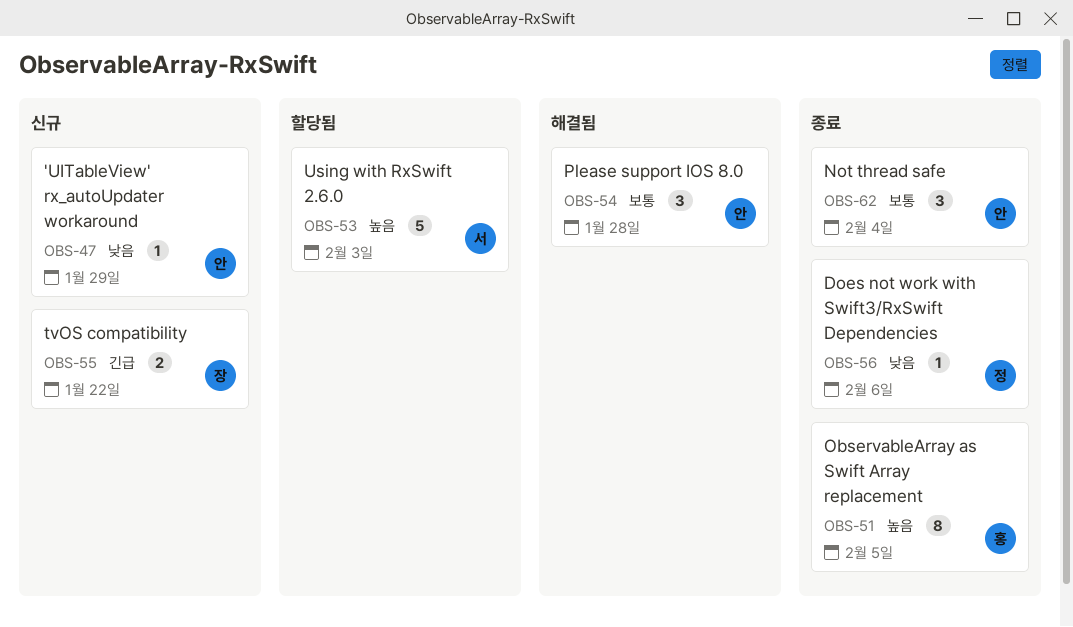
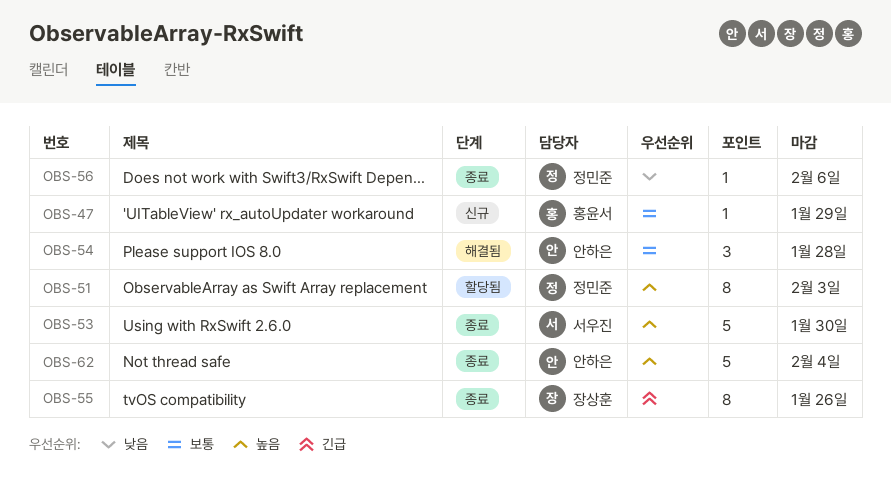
OBS-47, owner: 안하은 -> 홍윤서
OBS-47, priority: 낮음 -> 보통
OBS-51, status: 종료 -> 할당됨
OBS-51, owner: 홍윤서 -> 정민준
OBS-51, due: Feb 5 -> Feb 3
OBS-53, status: 할당됨 -> 종료
OBS-53, due: Feb 3 -> Jan 30
OBS-55, status: 신규 -> 종료
OBS-55, estimate: 2 -> 8
OBS-55, due: Jan 22 -> Jan 26
OBS-62, priority: 보통 -> 높음
OBS-62, estimate: 3 -> 5

